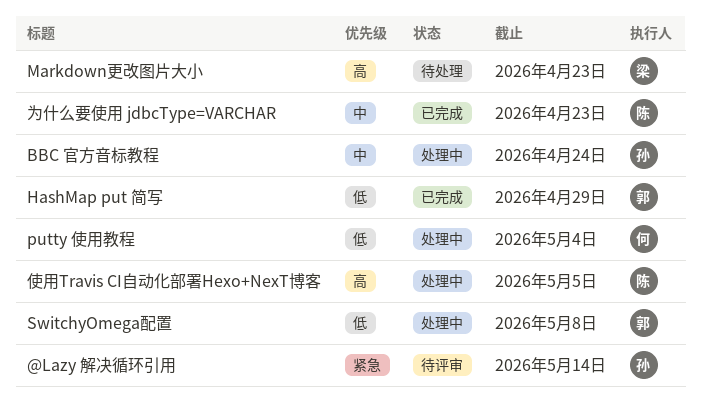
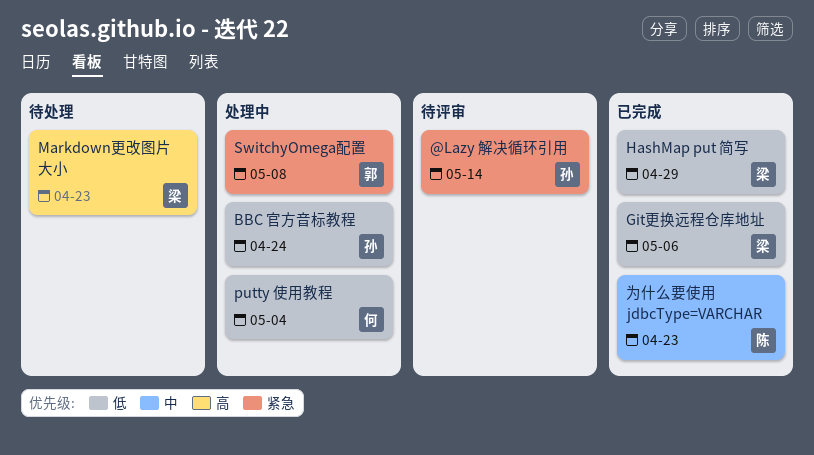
BBC 官方音标教程, priority: 中 -> 低
Git更换远程仓库地址: none -> present
HashMap put 简写, owner: 郭 -> 梁
SwitchyOmega配置, priority: 低 -> 紧急
使用Travis CI自动化部署Hexo+NexT博客: present -> none

